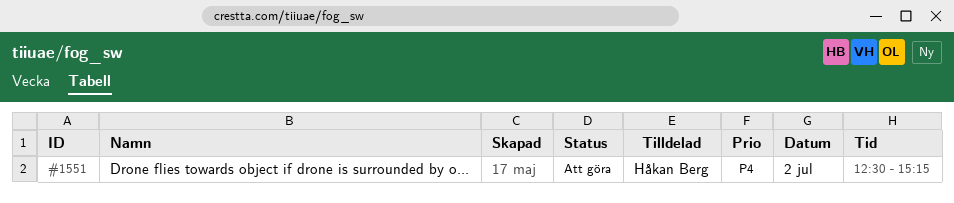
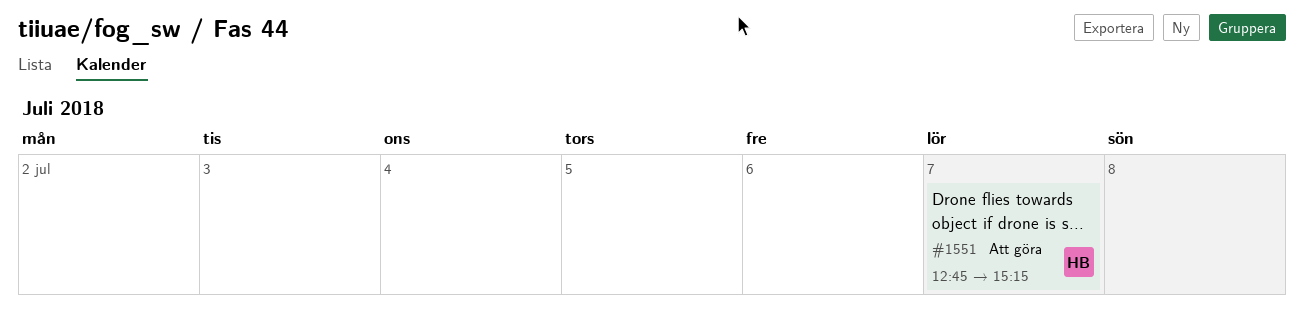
#1551, day: Jul 2 -> Jul 7
#1551, begins: 12:30 -> 12:45

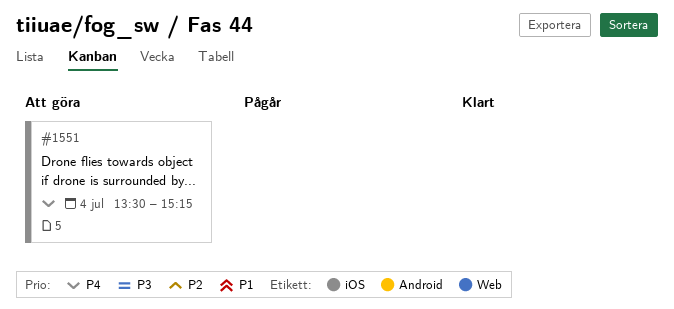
#1551, day: Jul 7 -> Jul 4
#1551, begins: 12:45 -> 13:30

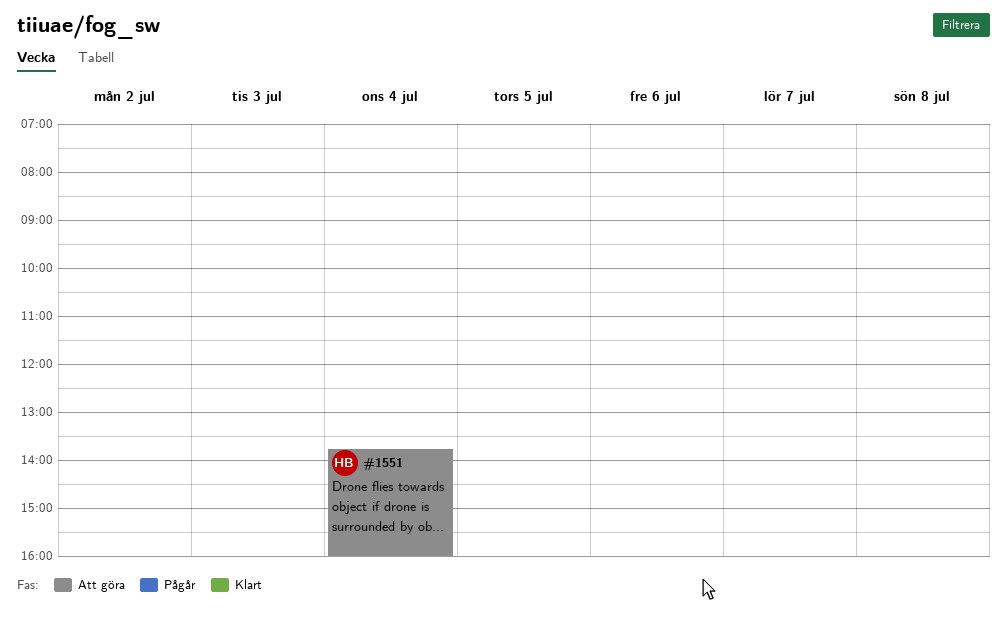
#1551, begins: 13:30 -> 13:45
#1551, ends: 15:15 -> 16:00

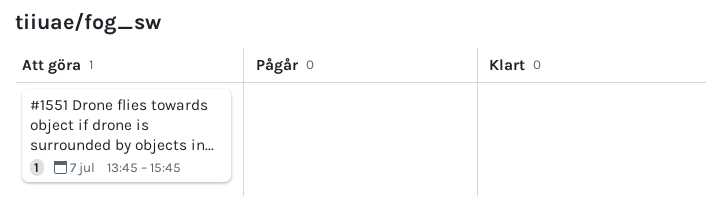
#1551, day: Jul 4 -> Jul 7
#1551, ends: 16:00 -> 15:45

